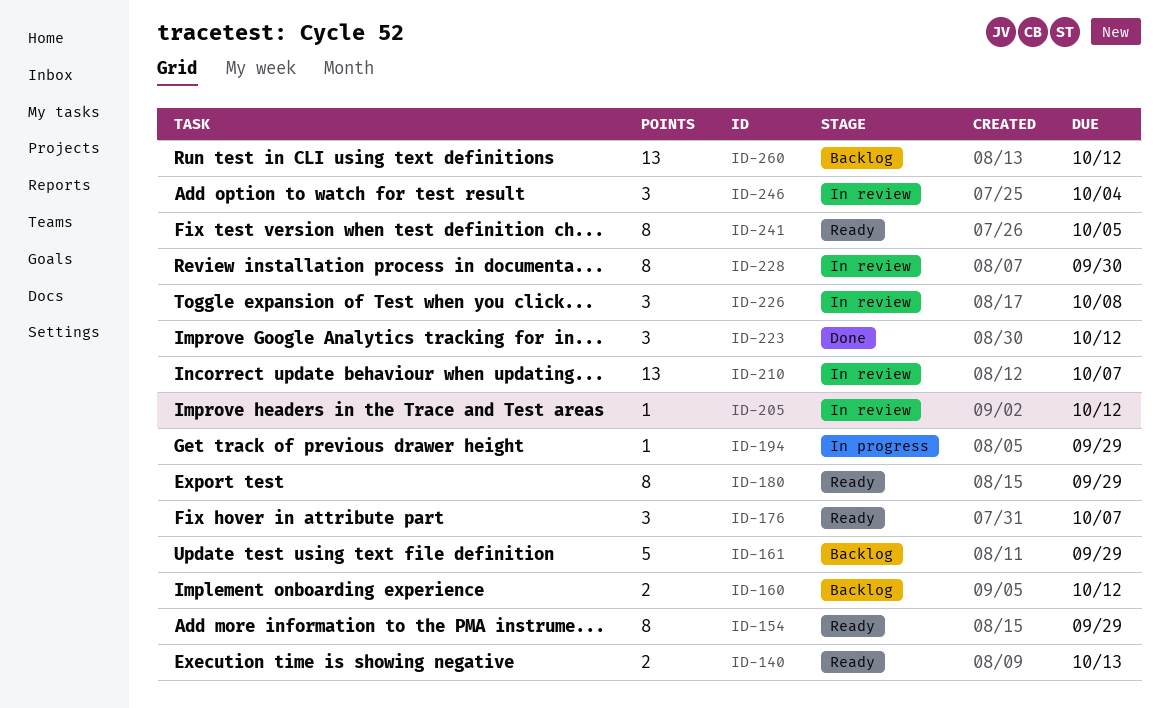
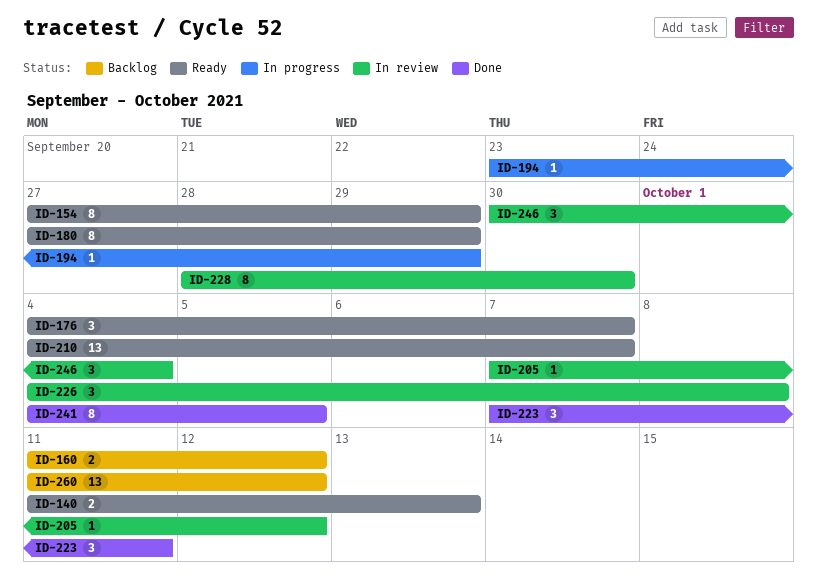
ID-161: present -> none
ID-210, status: In review -> Ready
ID-223, due: Oct 12 -> Oct 11
ID-241, status: Ready -> Done

